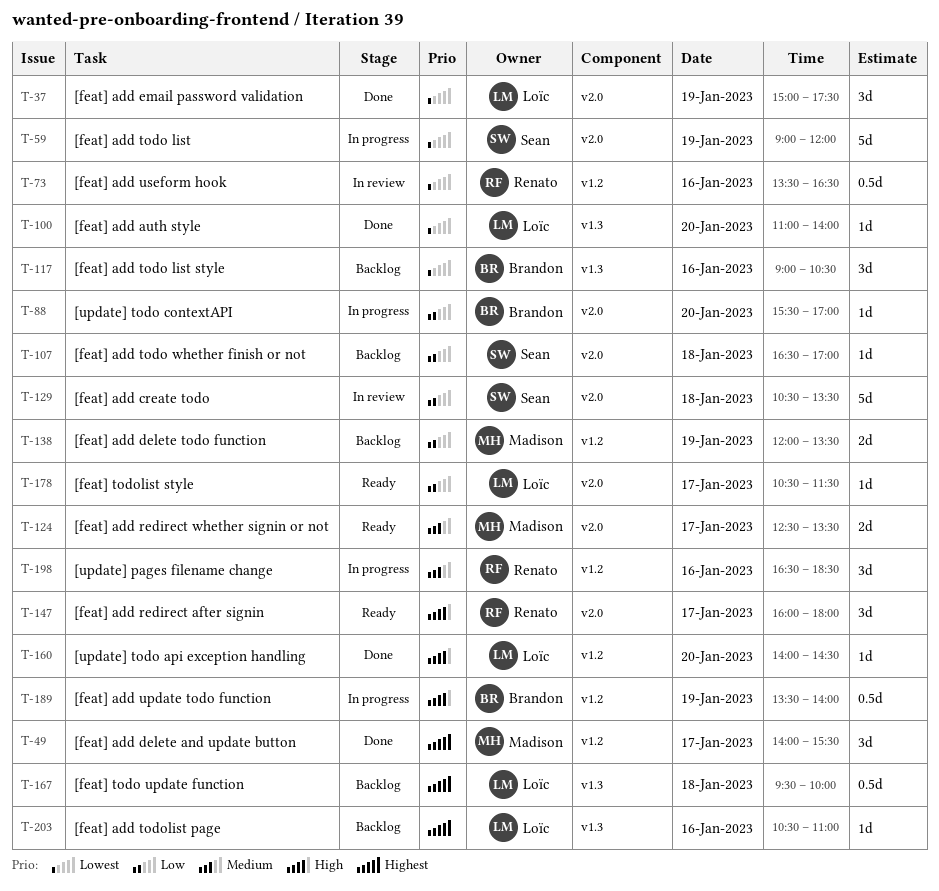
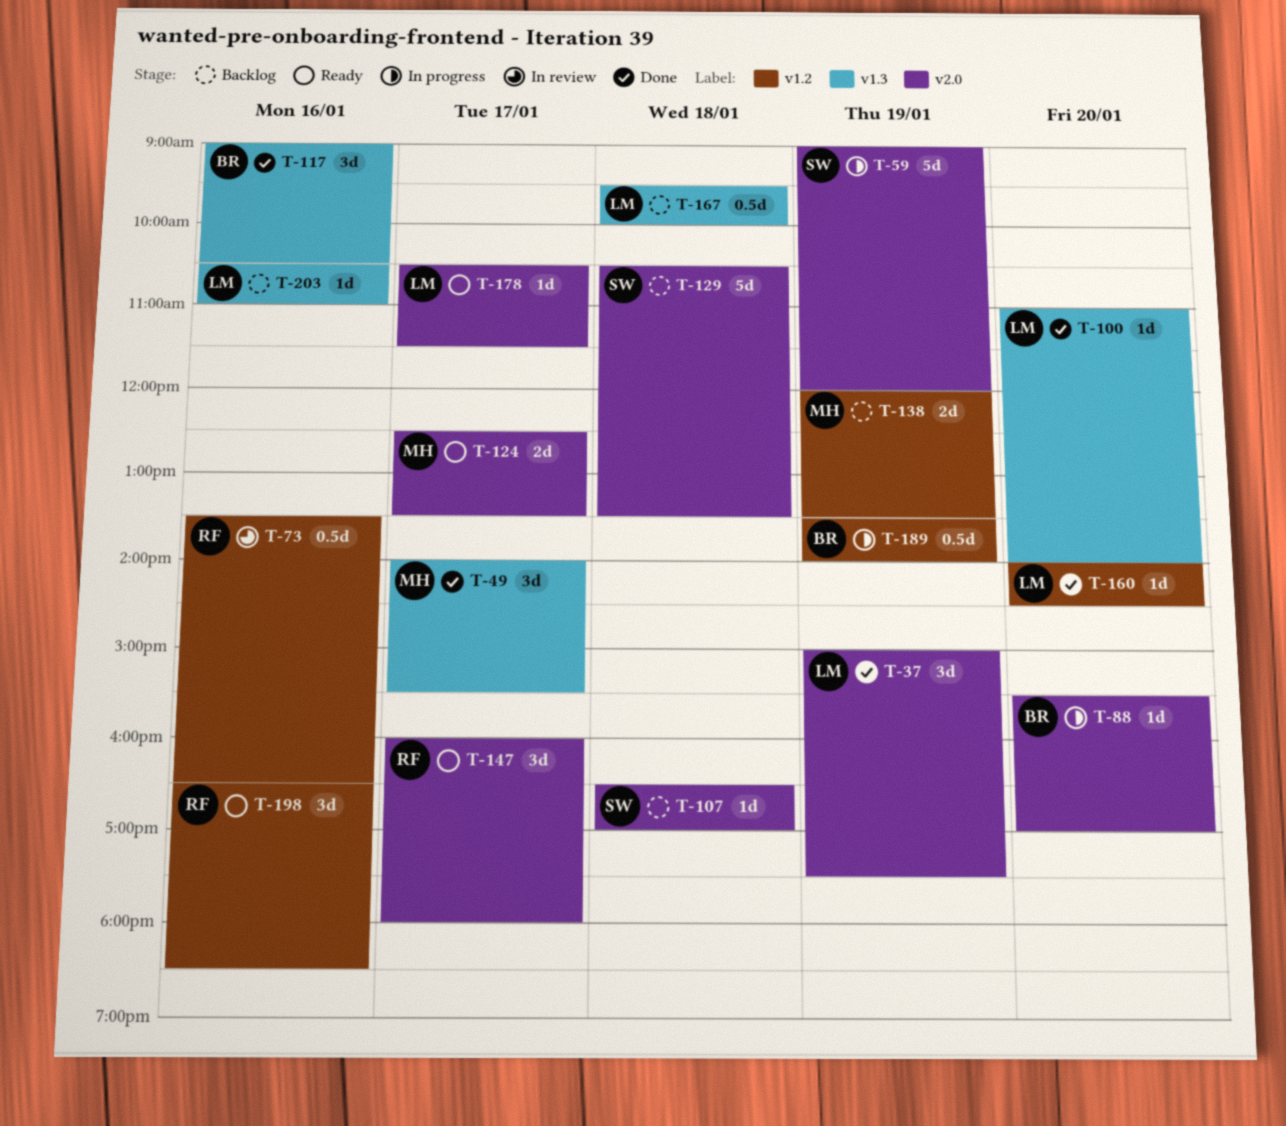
T-49, label: v1.2 -> v1.3
T-117, status: Backlog -> Done
T-129, status: In review -> Backlog
T-198, status: In progress -> Ready

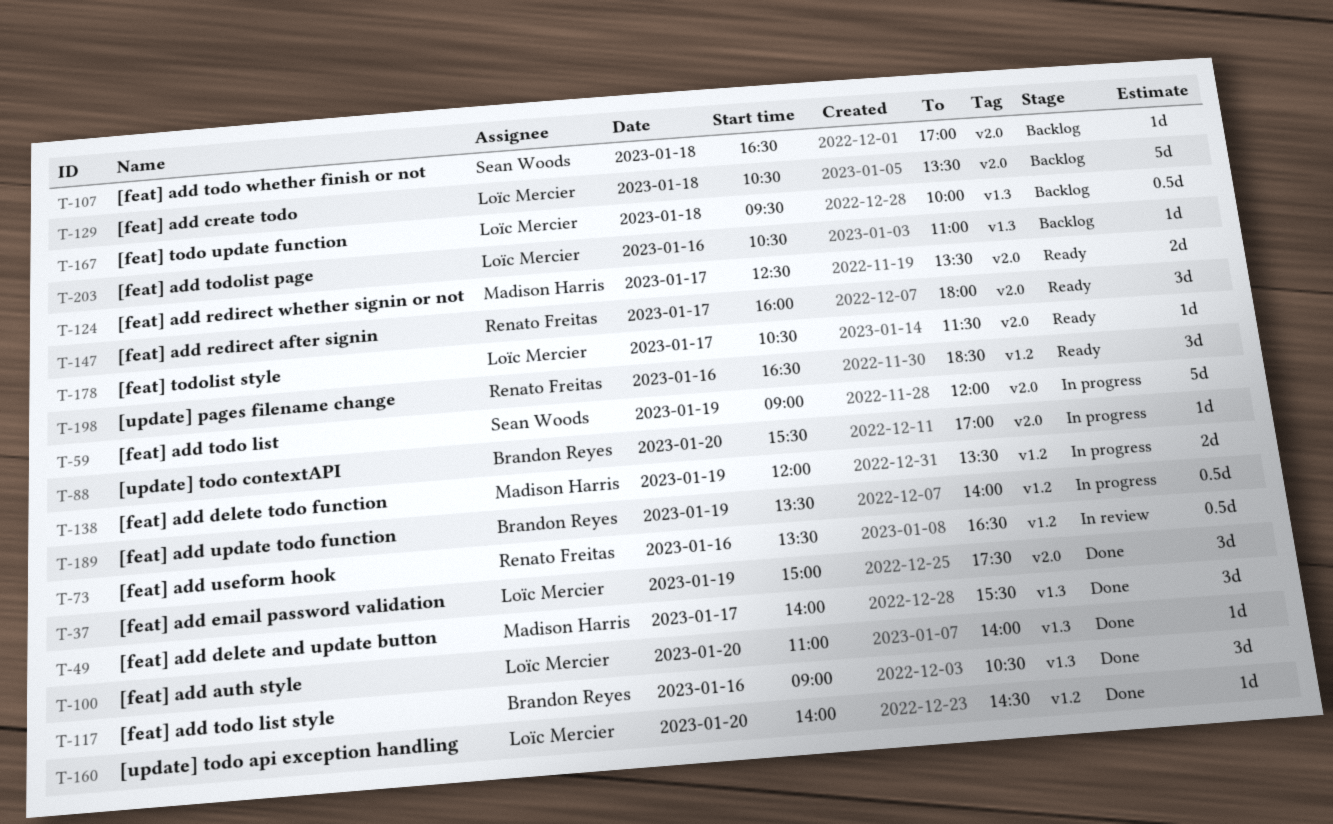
T-129, owner: Sean Woods -> Loïc Mercier
T-138, status: Backlog -> In progress

